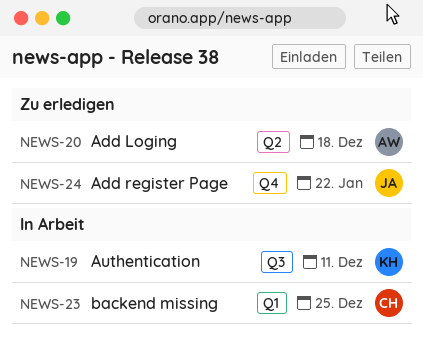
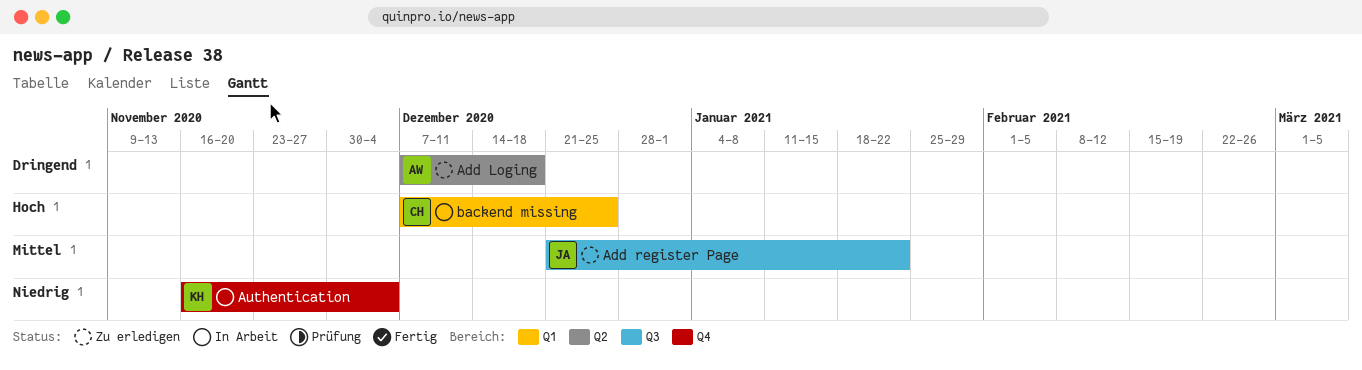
Add register Page, label: Q4 -> Q3
Authentication, label: Q3 -> Q4
Authentication, due: Dec 11 -> Dec 4

